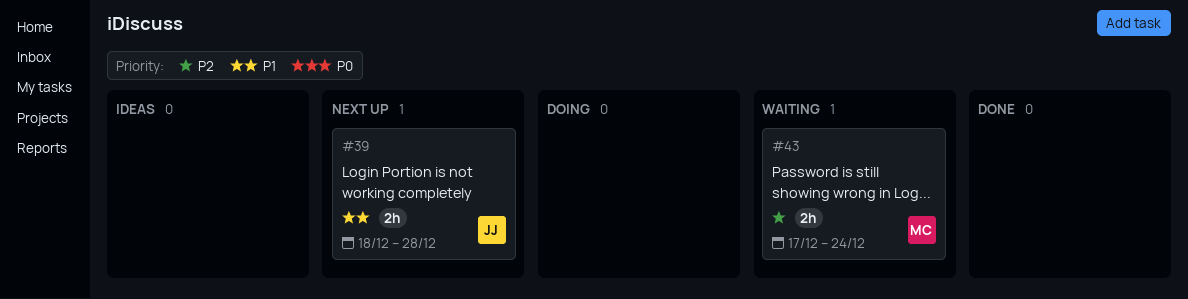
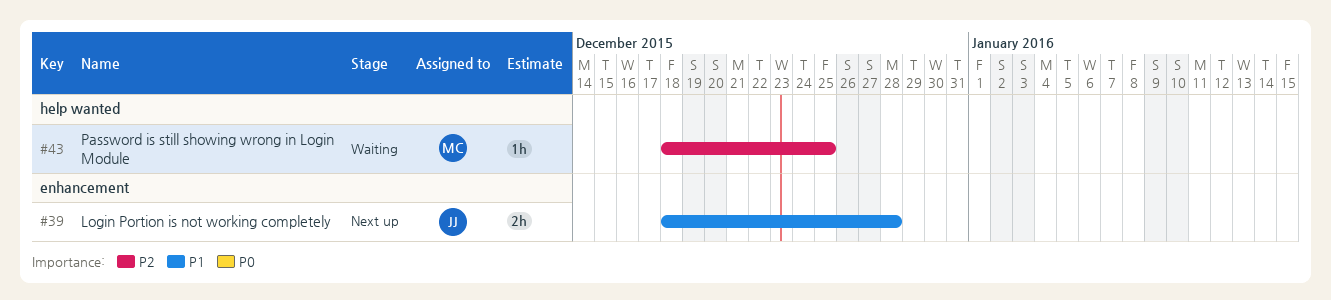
#43, estimate: 2h -> 1h
#43, start: Dec 17 -> Dec 18
#43, due: Dec 24 -> Dec 25

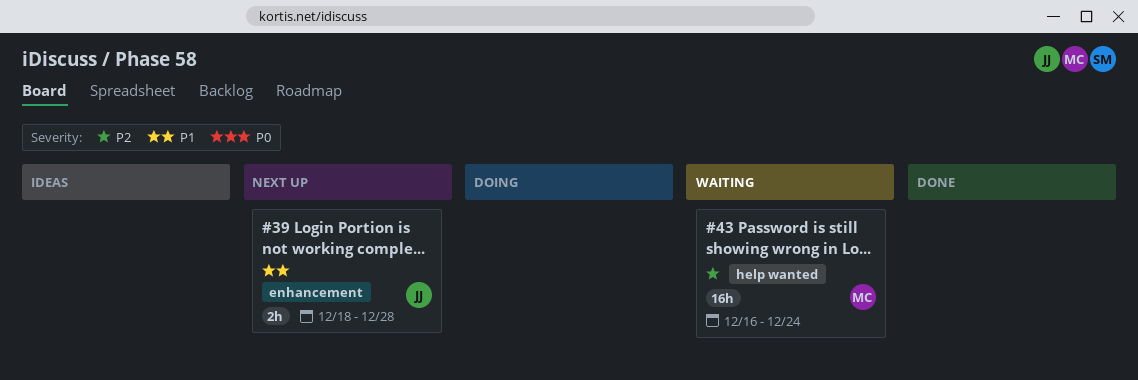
#43, estimate: 1h -> 16h
#43, start: Dec 18 -> Dec 16
#43, due: Dec 25 -> Dec 24

